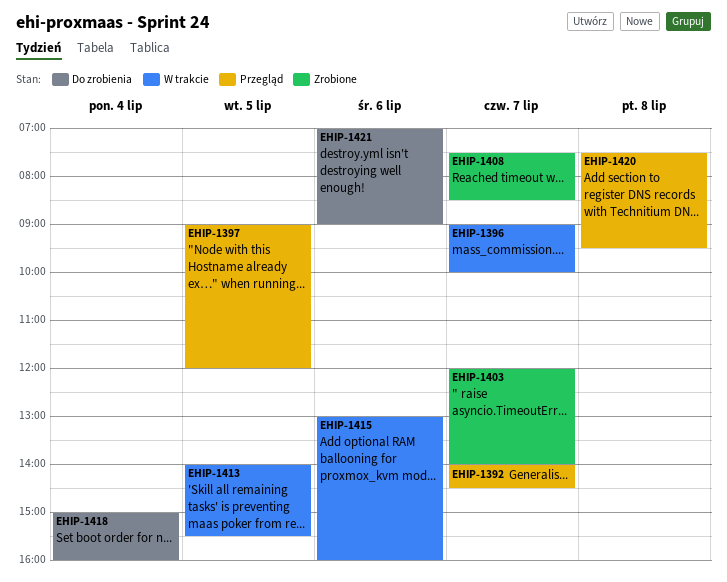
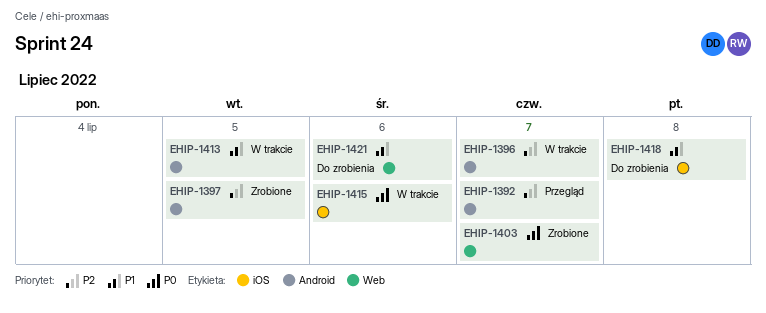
EHIP-1397, status: Przegląd -> Zrobione
EHIP-1408: present -> none
EHIP-1418, day: Jul 4 -> Jul 8
EHIP-1420: present -> none

